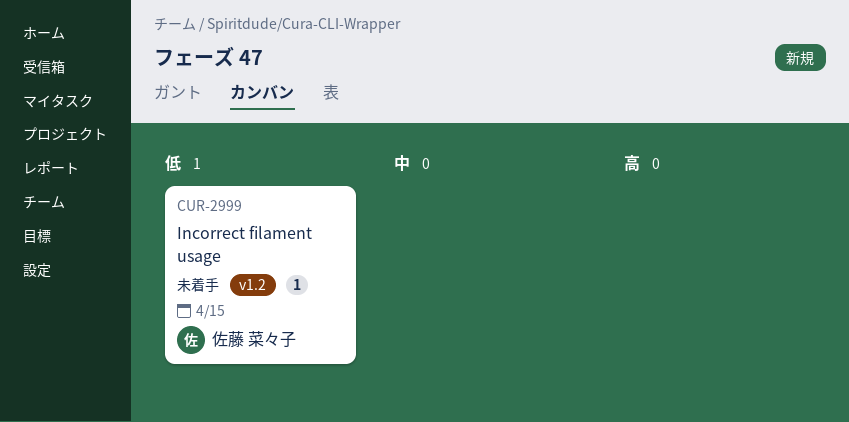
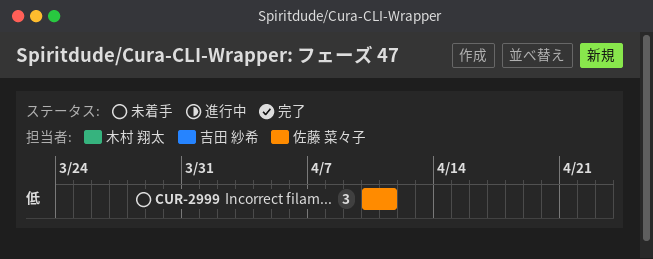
CUR-2999, estimate: 1 -> 3
CUR-2999, due: Apr 15 -> Apr 11

